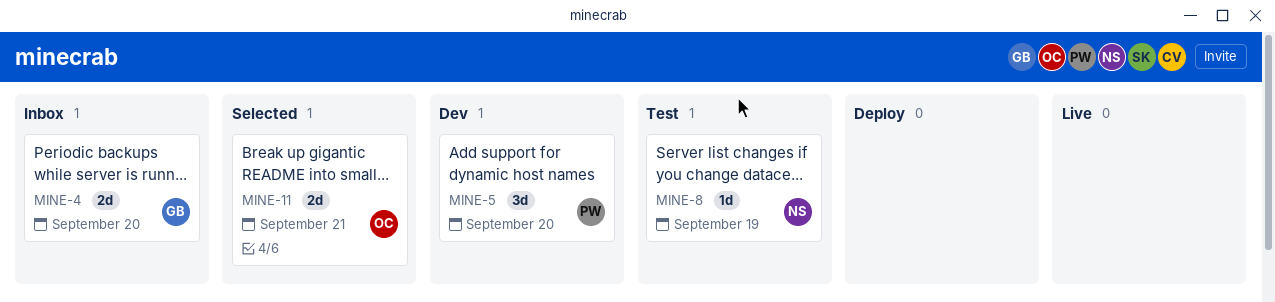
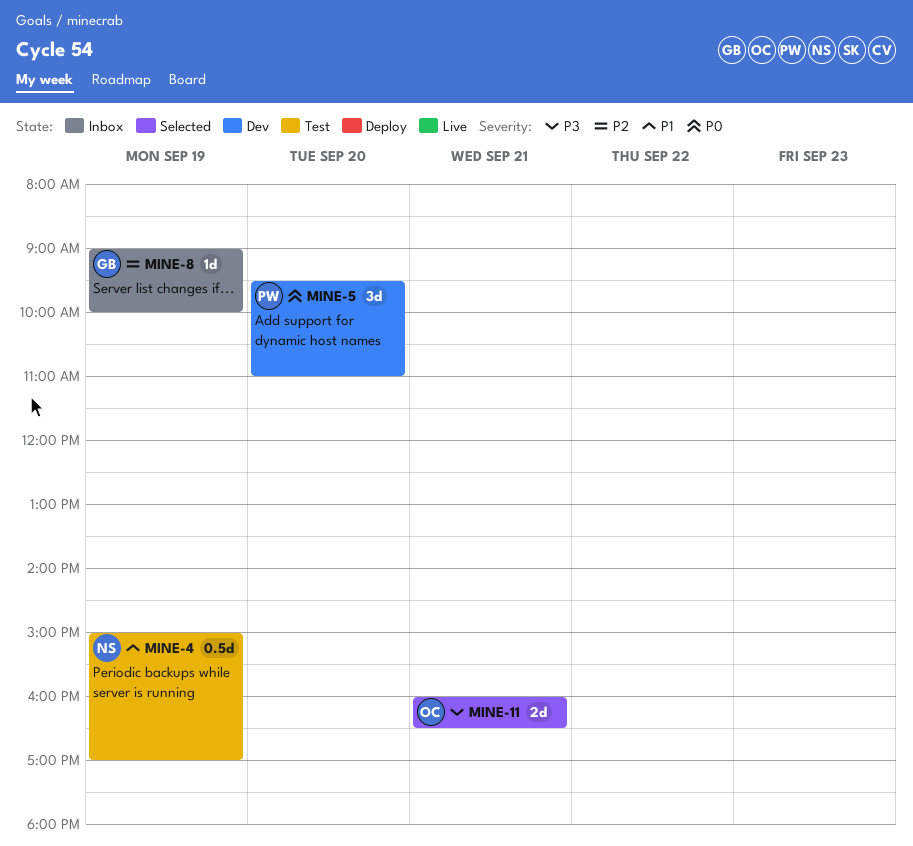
MINE-4, status: Inbox -> Test
MINE-4, owner: GB -> NS
MINE-4, estimate: 2d -> 0.5d
MINE-4, day: Sep 20 -> Sep 19
MINE-8, status: Test -> Inbox
MINE-8, owner: NS -> GB

